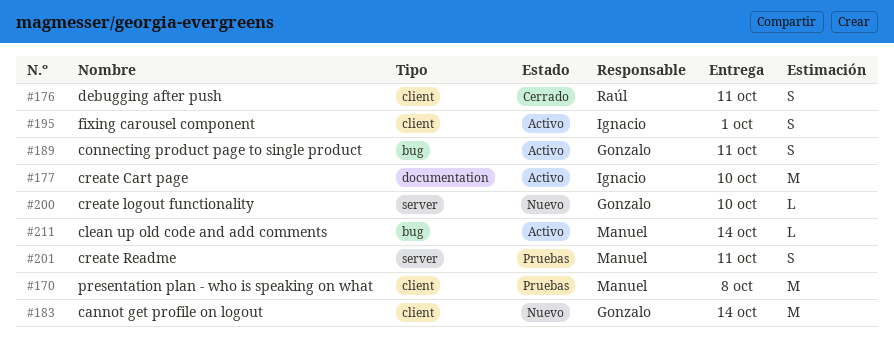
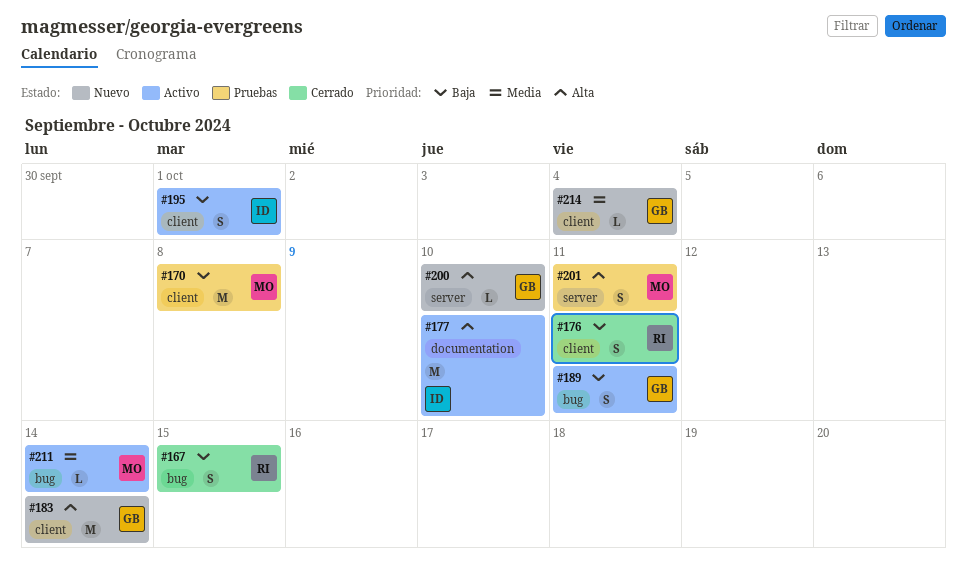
#167: none -> present
#214: none -> present

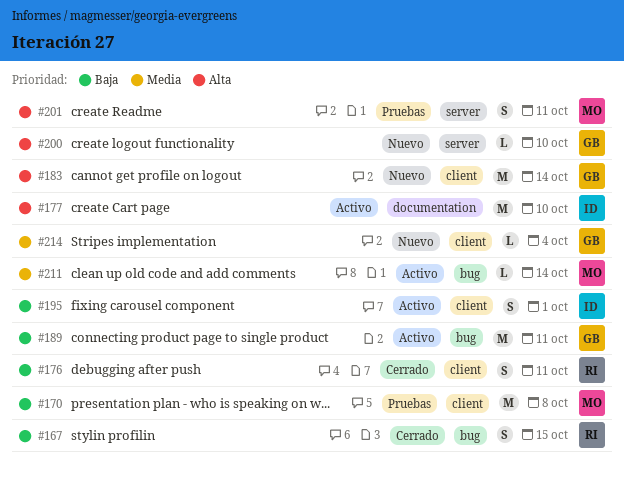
#189, estimate: S -> M

